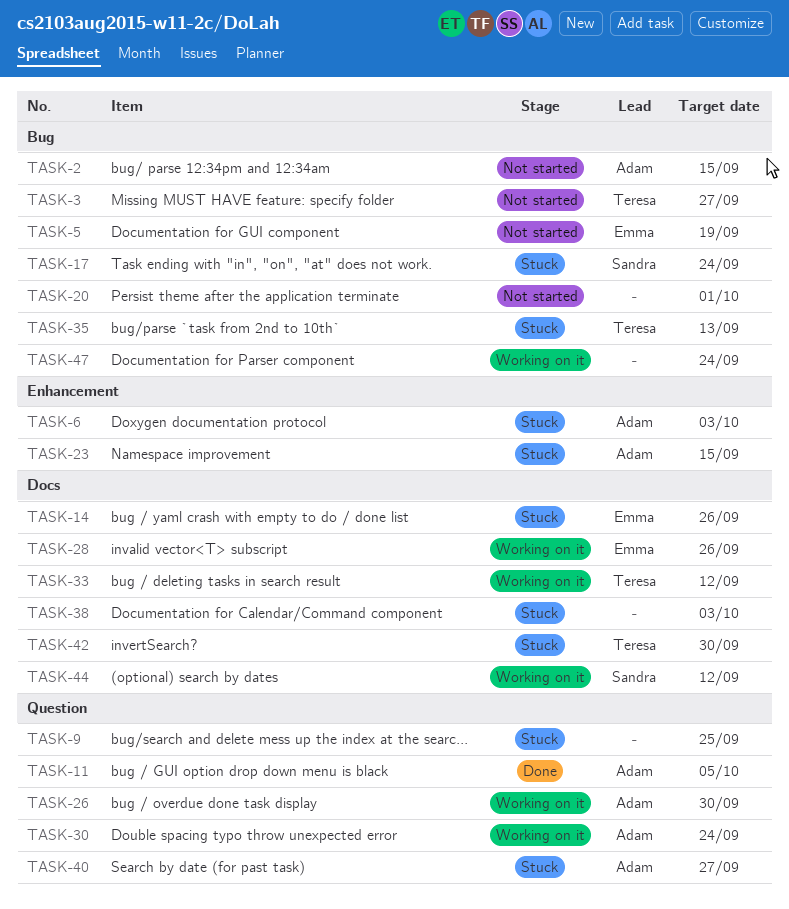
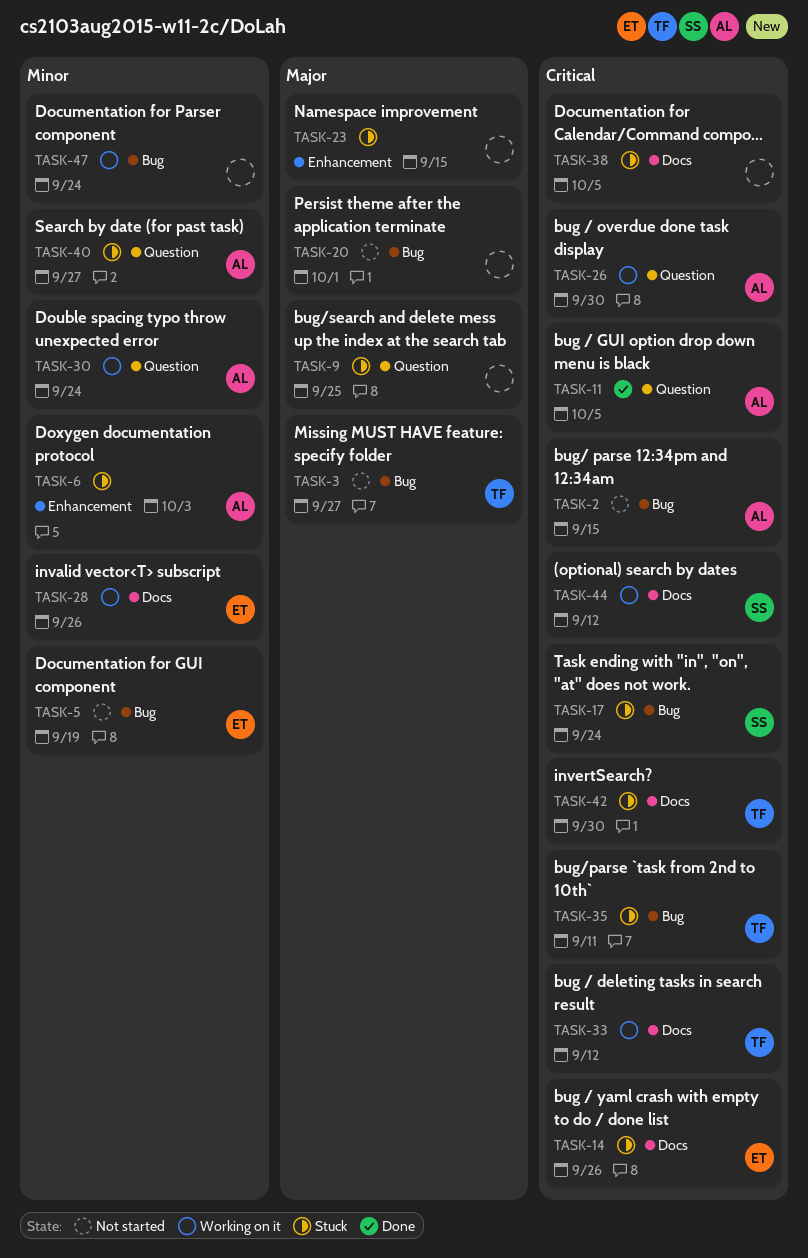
TASK-23, owner: Adam -> none
TASK-35, due: Sep 13 -> Sep 11
TASK-38, due: Oct 3 -> Oct 5

